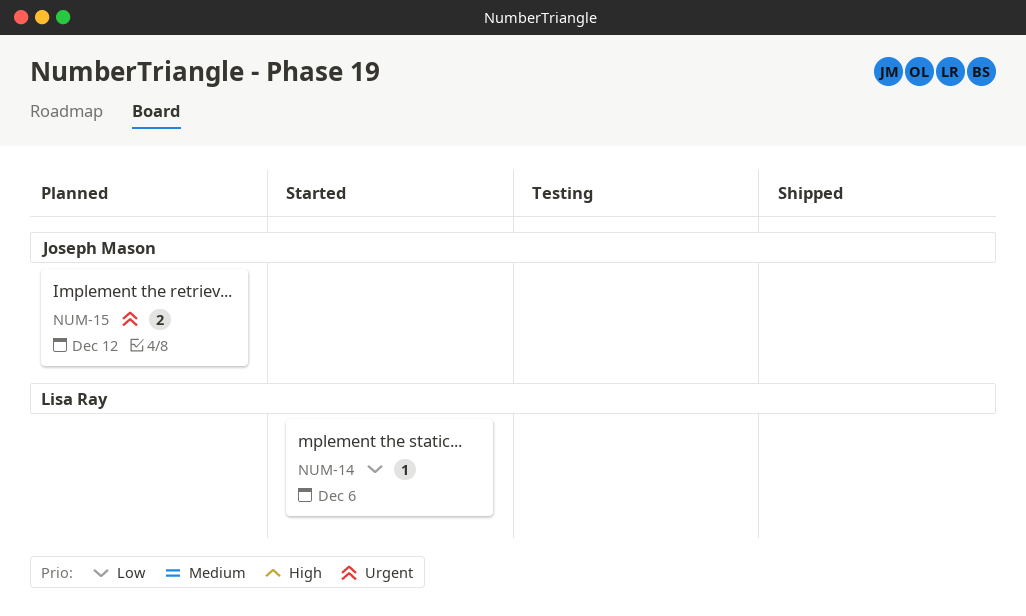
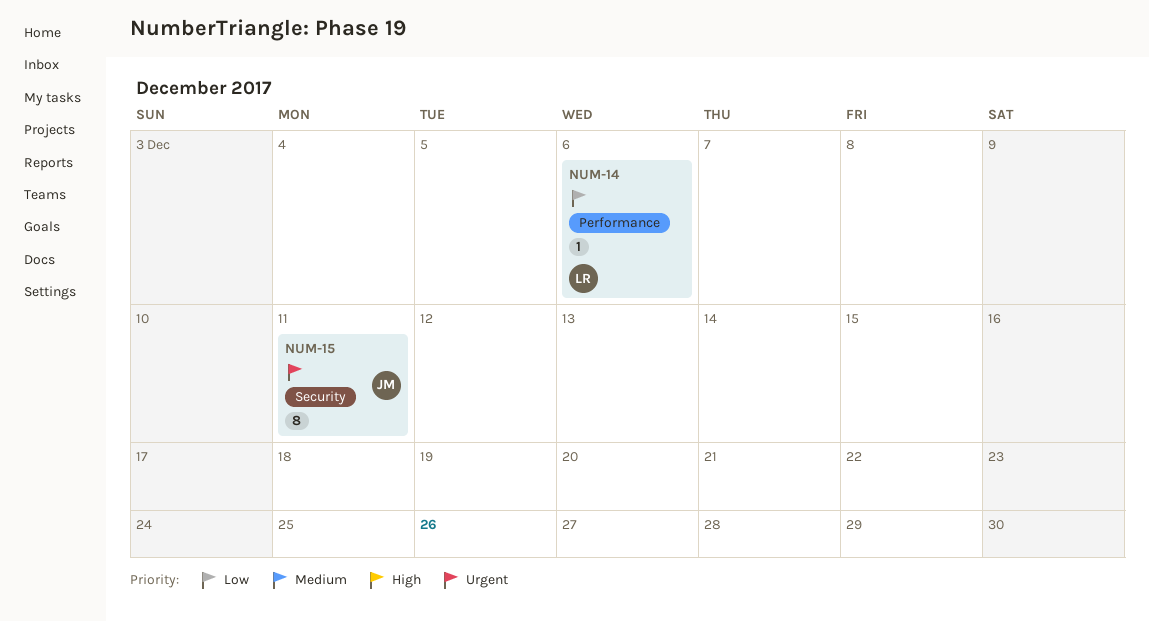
NUM-15, estimate: 2 -> 8
NUM-15, due: Dec 12 -> Dec 11

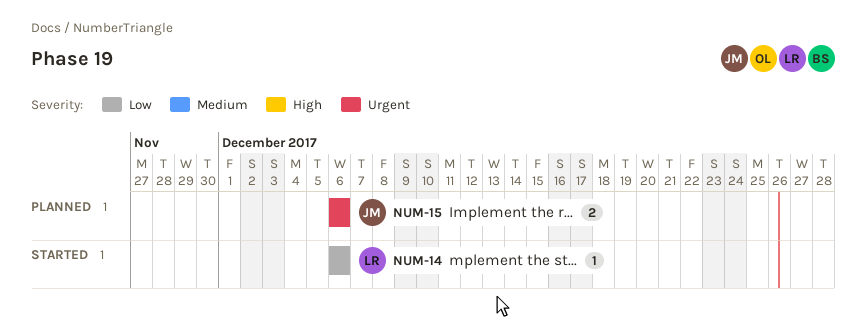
NUM-15, estimate: 8 -> 2
NUM-15, due: Dec 11 -> Dec 6

